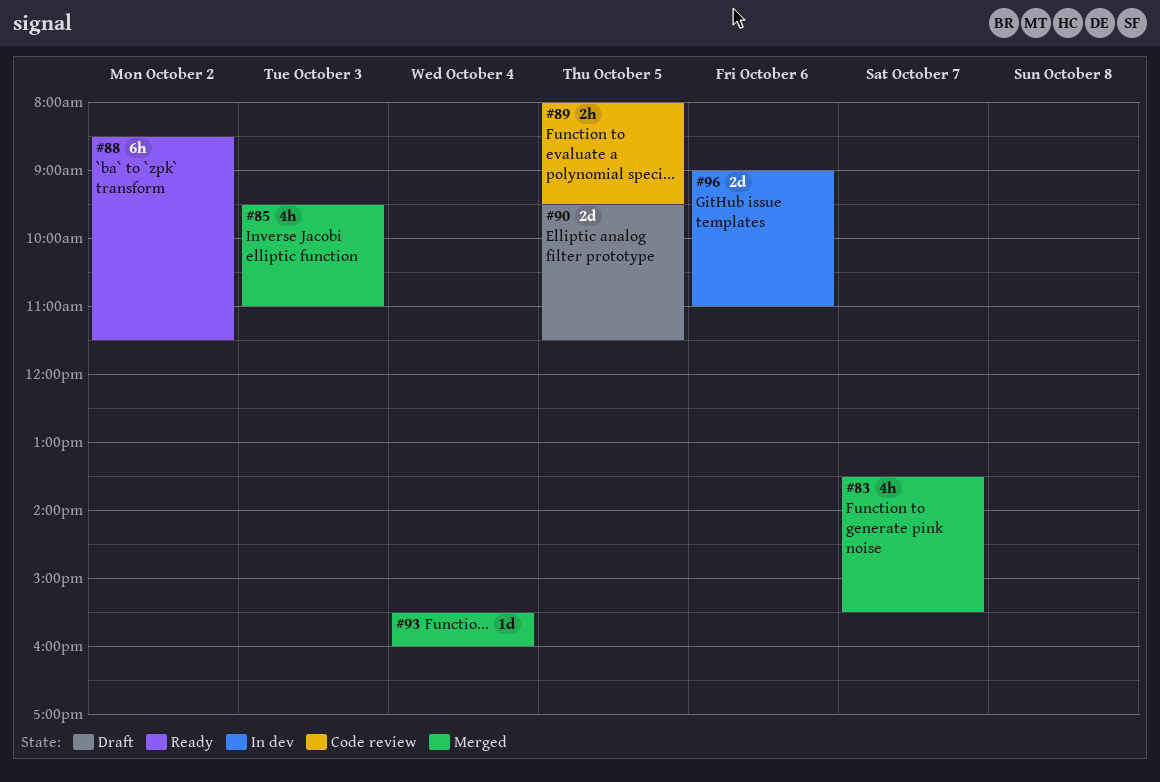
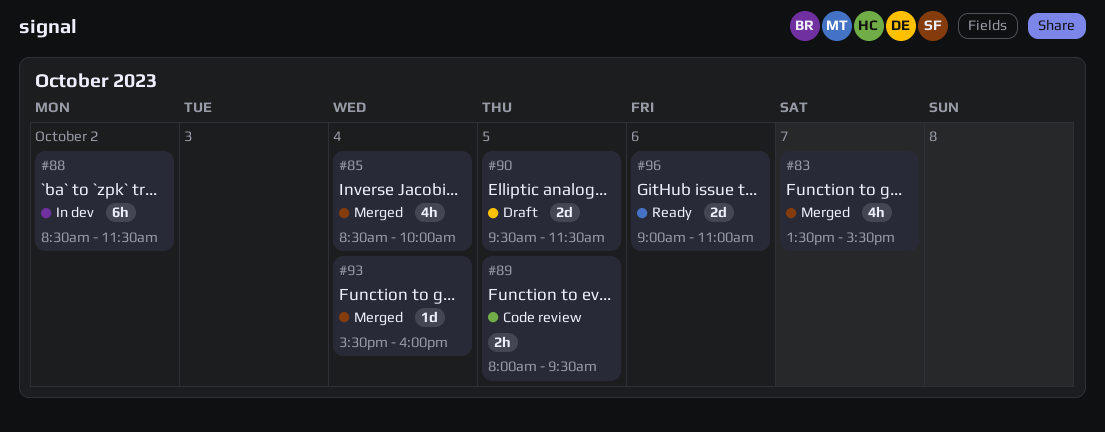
#85, day: Oct 3 -> Oct 4
#85, begins: 09:30 -> 08:30
#85, ends: 11:00 -> 10:00
#88, status: Ready -> In dev
#96, status: In dev -> Ready

